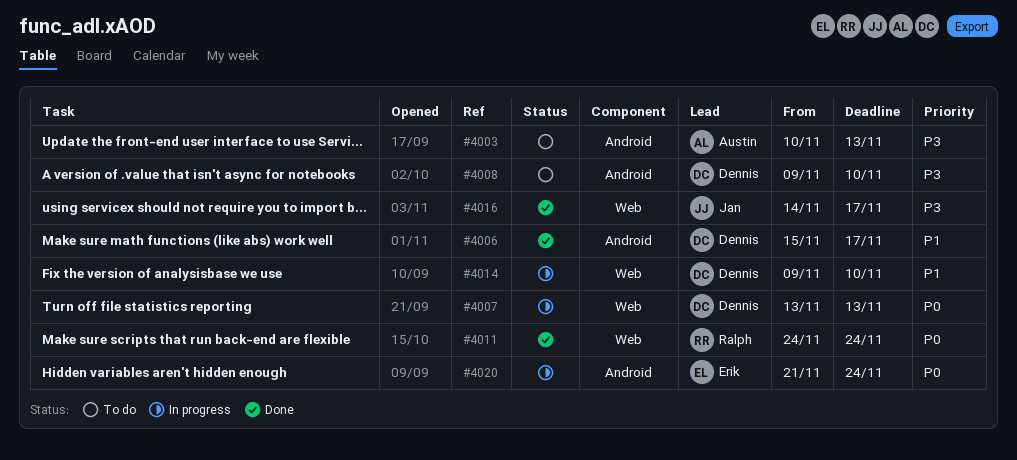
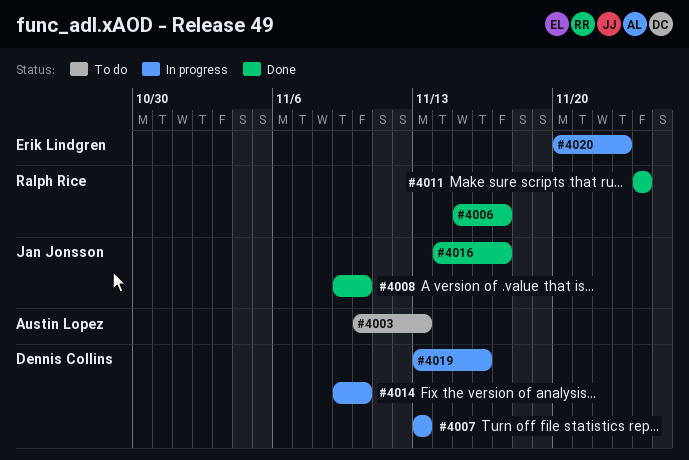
#4006, owner: Dennis Collins -> Ralph Rice
#4008, status: To do -> Done
#4008, owner: Dennis Collins -> Jan Jonsson
#4019: none -> present
#4020, start: Nov 21 -> Nov 20
#4020, due: Nov 24 -> Nov 23

